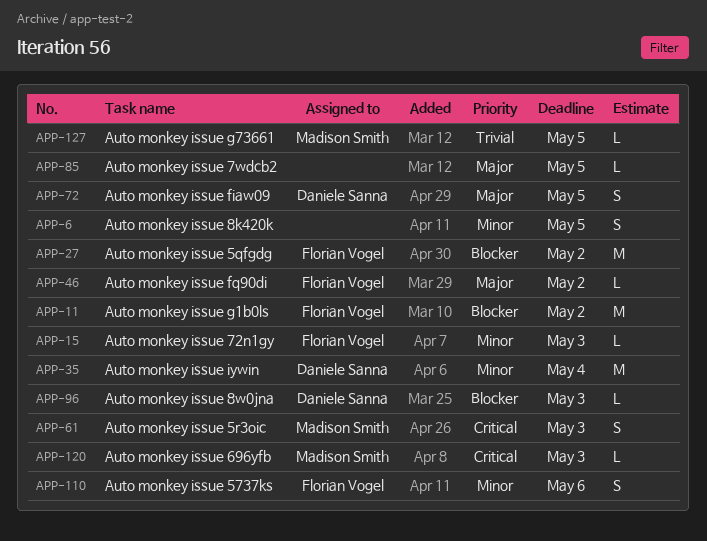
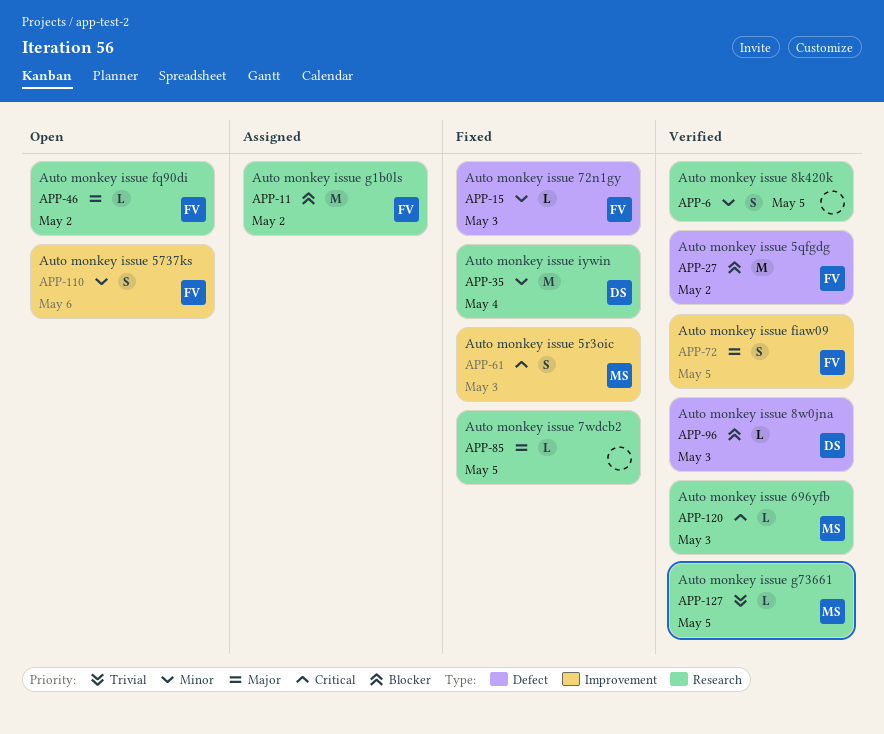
APP-72, owner: Daniele Sanna -> Florian Vogel

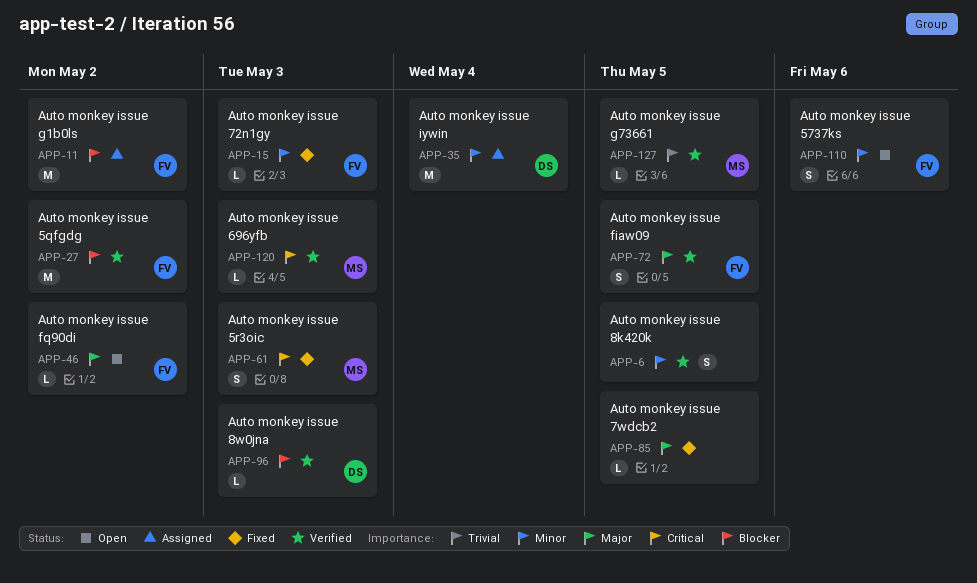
APP-35, status: Fixed -> Assigned

